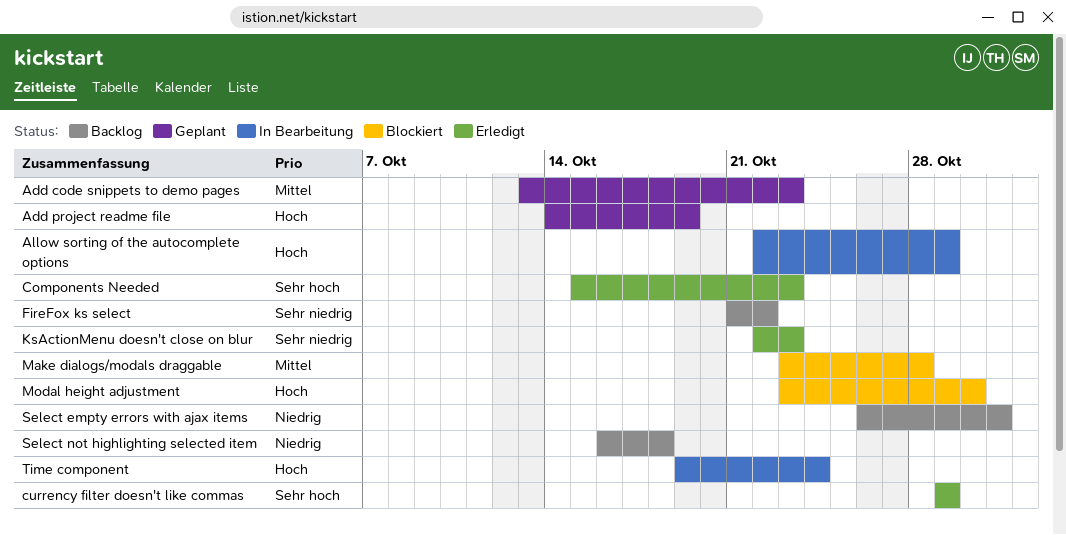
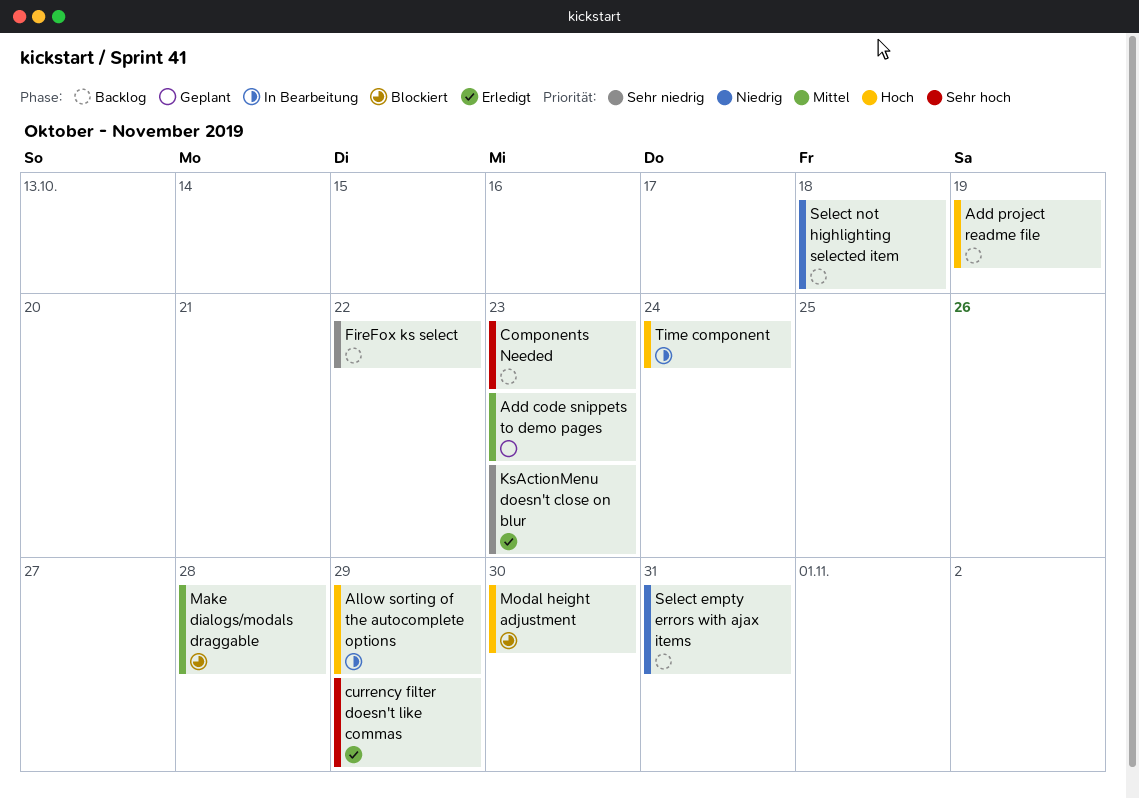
Add project readme file, status: Geplant -> Backlog
Components Needed, status: Erledigt -> Backlog

